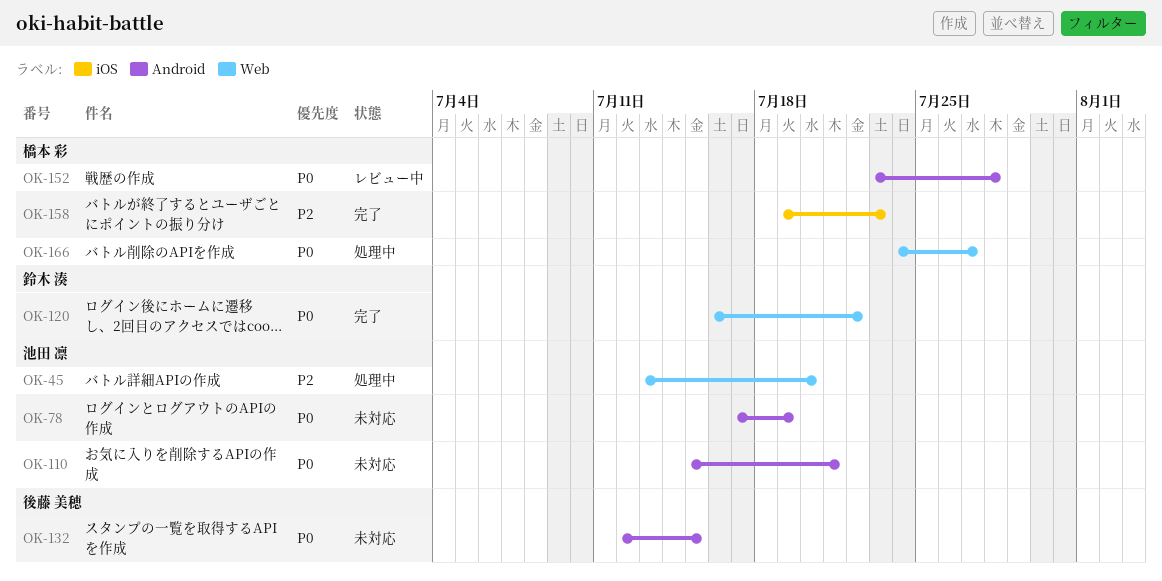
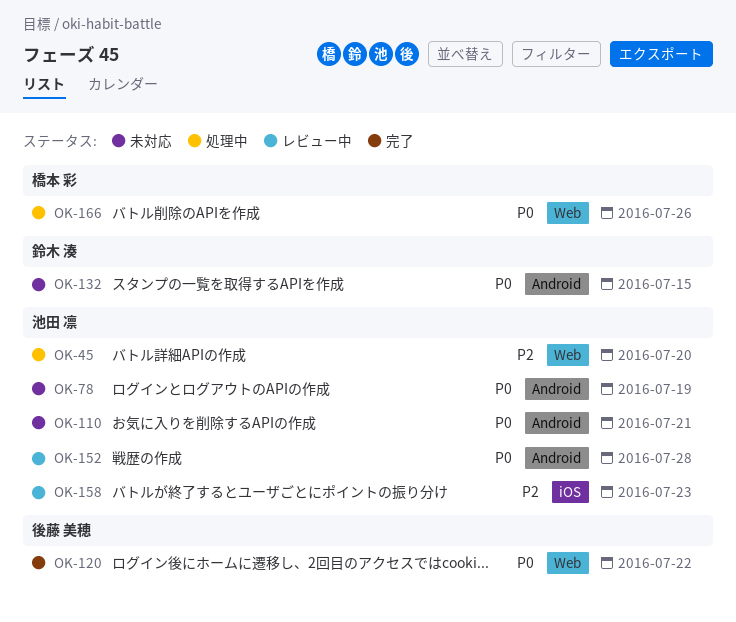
OK-120, owner: 鈴木 湊 -> 後藤 美穂
OK-132, owner: 後藤 美穂 -> 鈴木 湊
OK-152, owner: 橋本 彩 -> 池田 凛
OK-158, status: 完了 -> レビュー中
OK-158, owner: 橋本 彩 -> 池田 凛
OK-166, due: Jul 27 -> Jul 26

